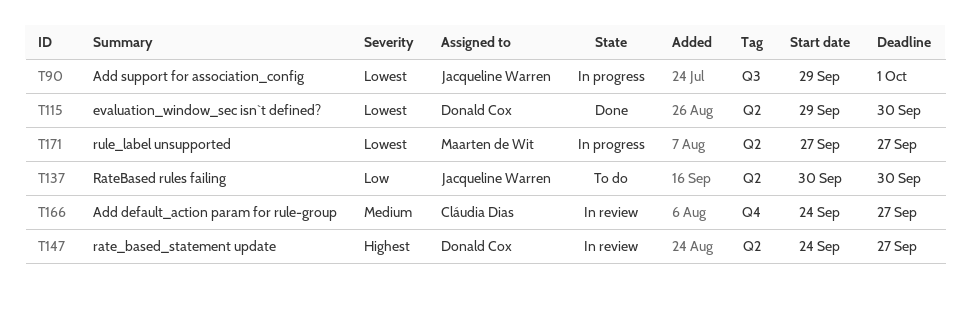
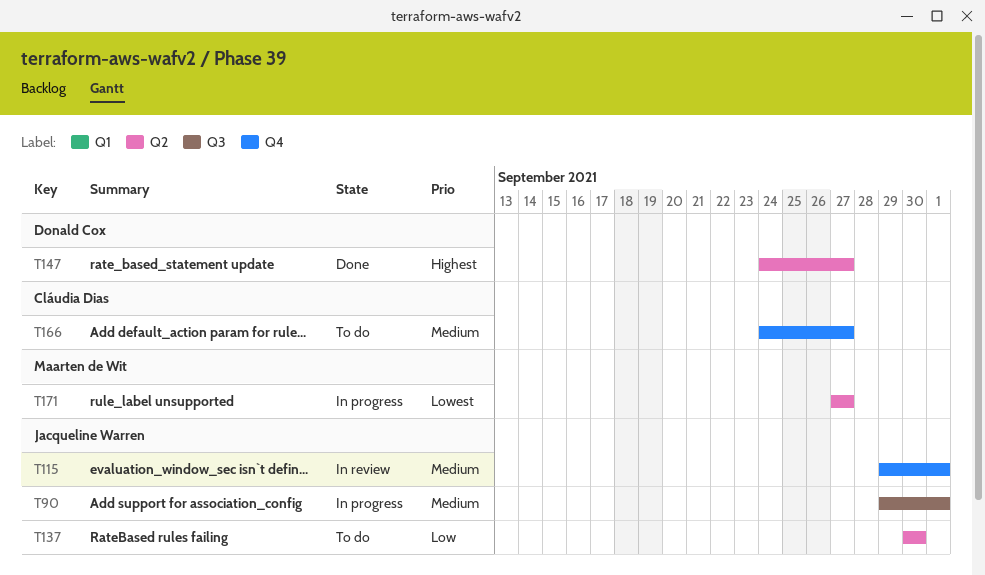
T90, priority: Lowest -> Medium
T115, status: Done -> In review
T115, owner: Donald Cox -> Jacqueline Warren
T115, priority: Lowest -> Medium
T115, label: Q2 -> Q4
T115, due: Sep 30 -> Oct 1
T147, status: In review -> Done
T166, status: In review -> To do

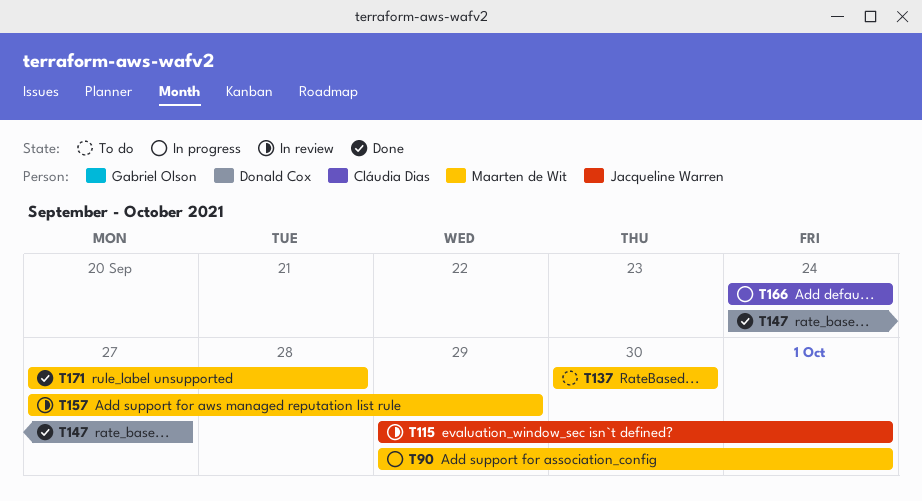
T90, owner: Jacqueline Warren -> Maarten de Wit
T137, owner: Jacqueline Warren -> Maarten de Wit
T157: none -> present
T166, status: To do -> In progress
T166, due: Sep 27 -> Sep 24
T171, status: In progress -> Done
T171, due: Sep 27 -> Sep 28

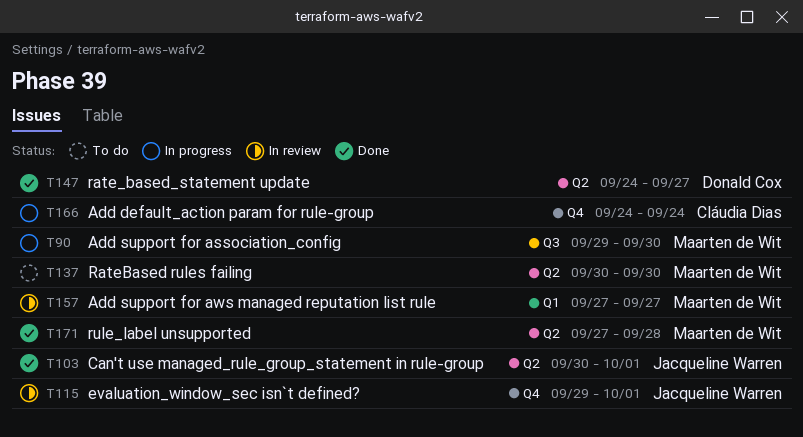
T90, due: Oct 1 -> Sep 30
T103: none -> present
T157, due: Sep 29 -> Sep 27

